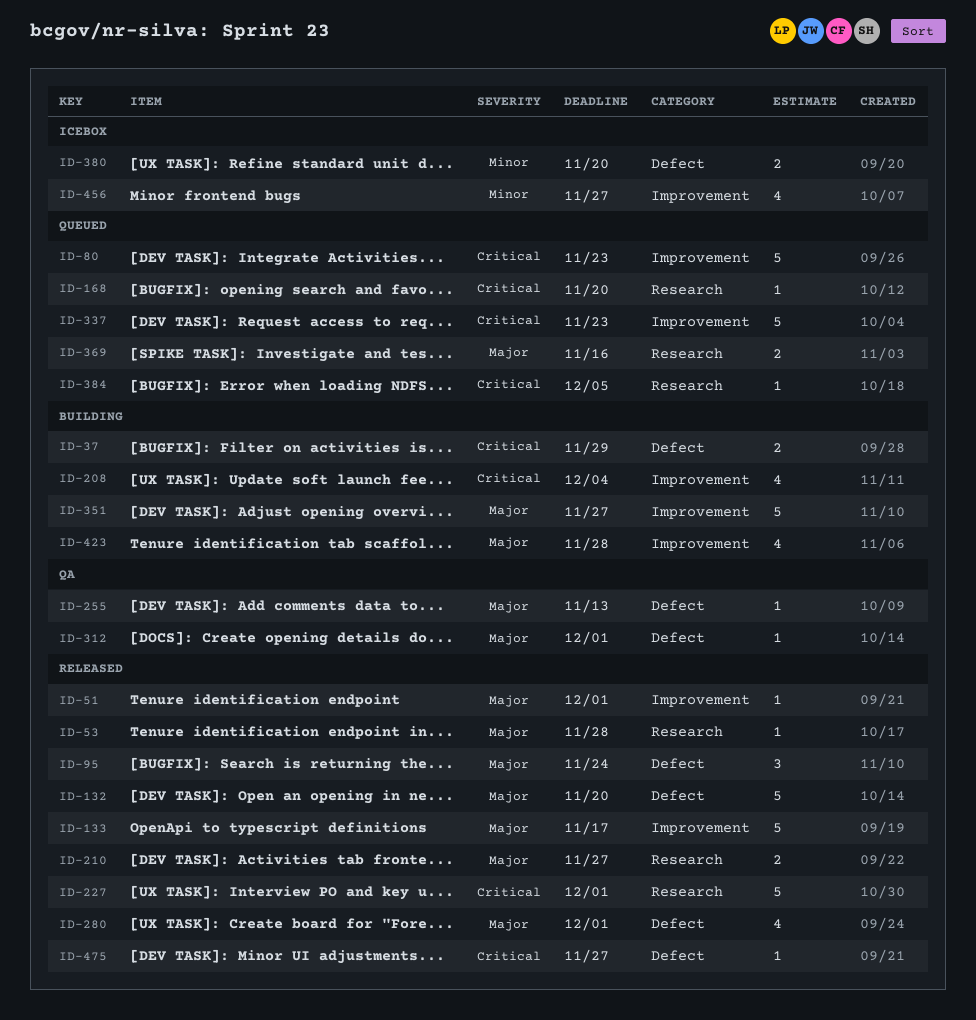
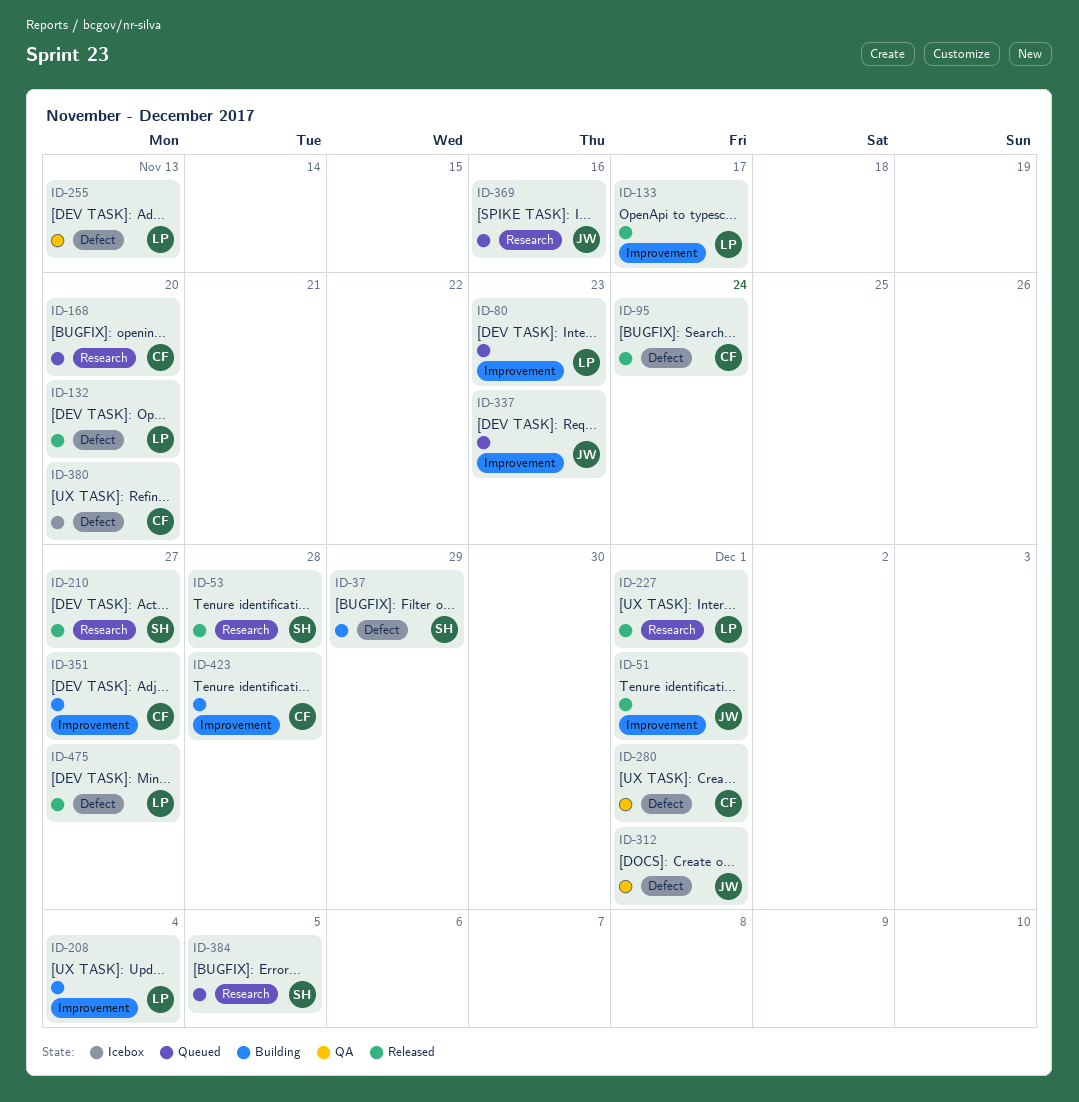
ID-280, status: Released -> QA
ID-456: present -> none

